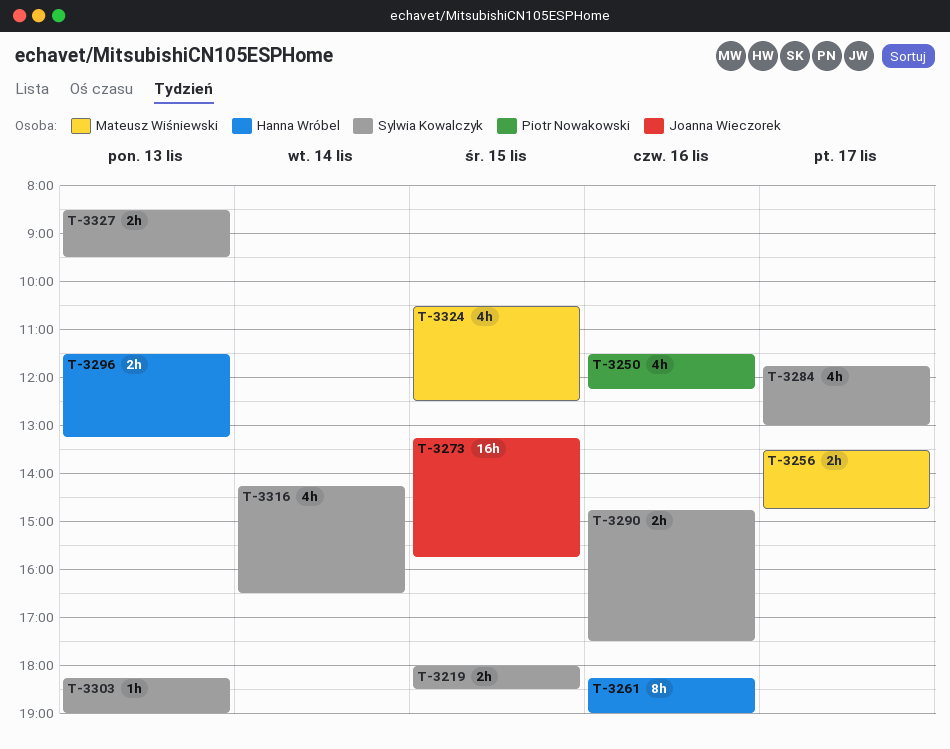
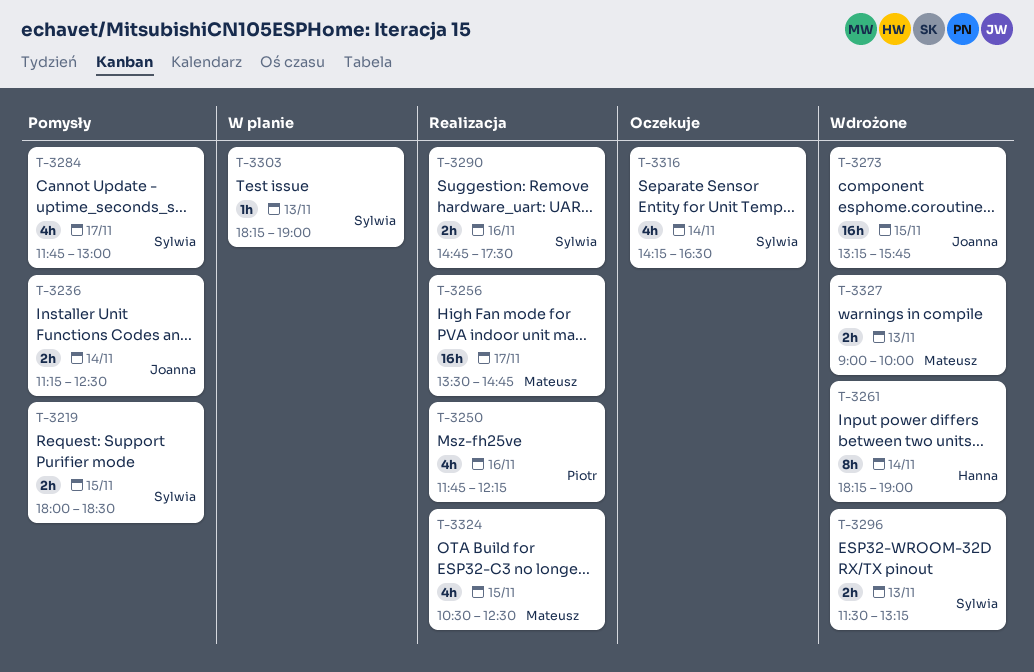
T-3236: none -> present
T-3250, begins: 11:30 -> 11:45
T-3256, estimate: 2h -> 16h
T-3261, day: Nov 16 -> Nov 14
T-3296, owner: Hanna Wróbel -> Sylwia Kowalczyk
T-3327, owner: Sylwia Kowalczyk -> Mateusz Wiśniewski
T-3327, begins: 08:30 -> 09:00
T-3327, ends: 09:30 -> 10:00

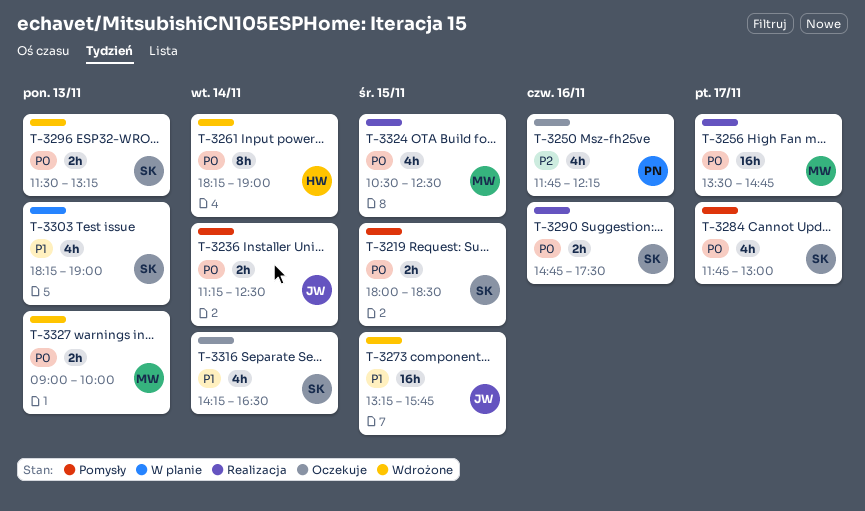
T-3250, status: Realizacja -> Oczekuje
T-3303, estimate: 1h -> 4h

